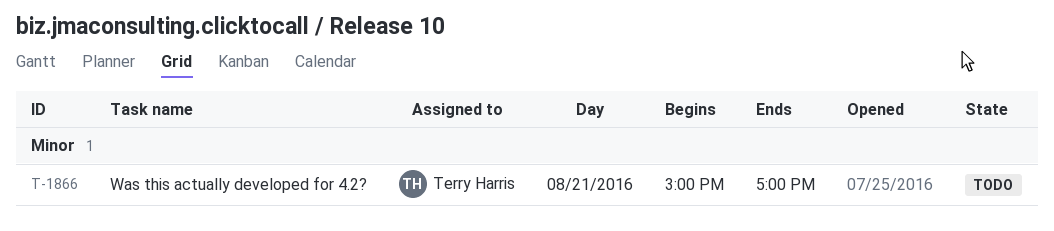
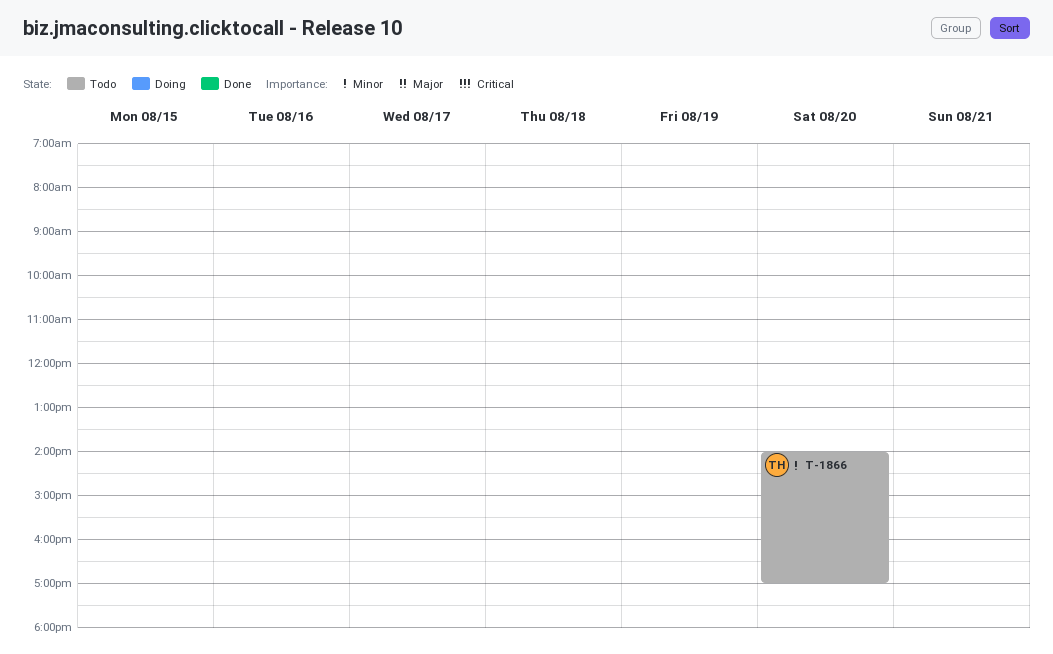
T-1866, day: Aug 21 -> Aug 20
T-1866, begins: 15:00 -> 14:00

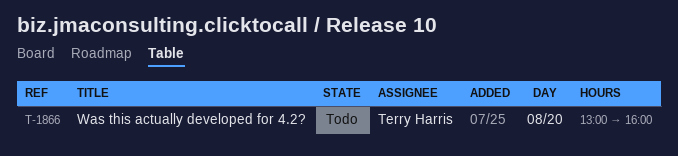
T-1866, begins: 14:00 -> 13:00
T-1866, ends: 17:00 -> 16:00

